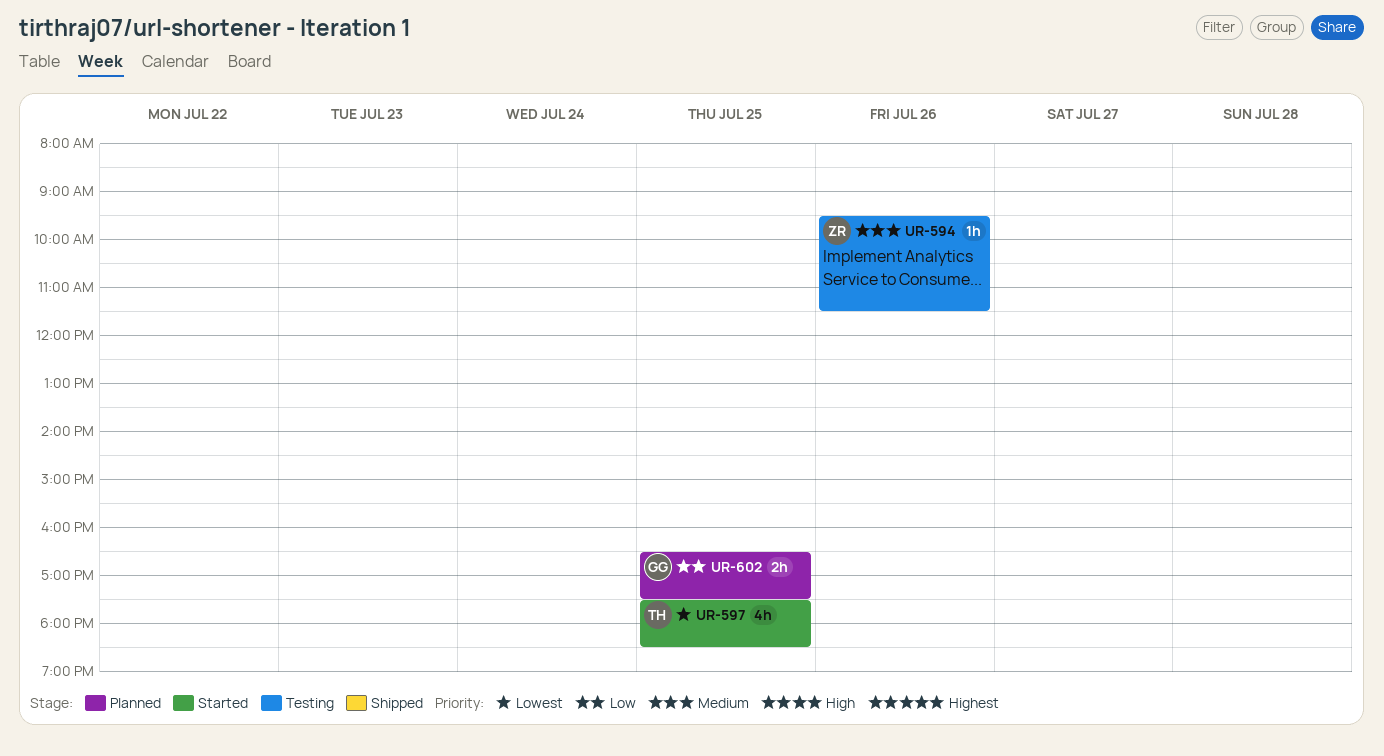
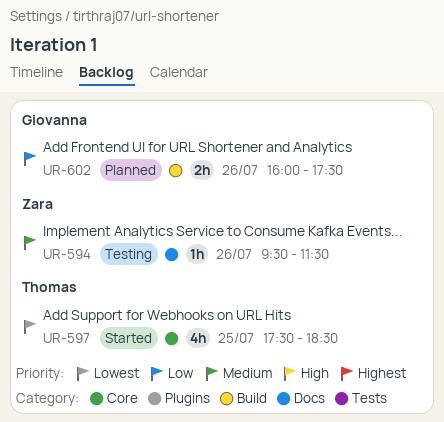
UR-602, day: Jul 25 -> Jul 26
UR-602, begins: 16:30 -> 16:00

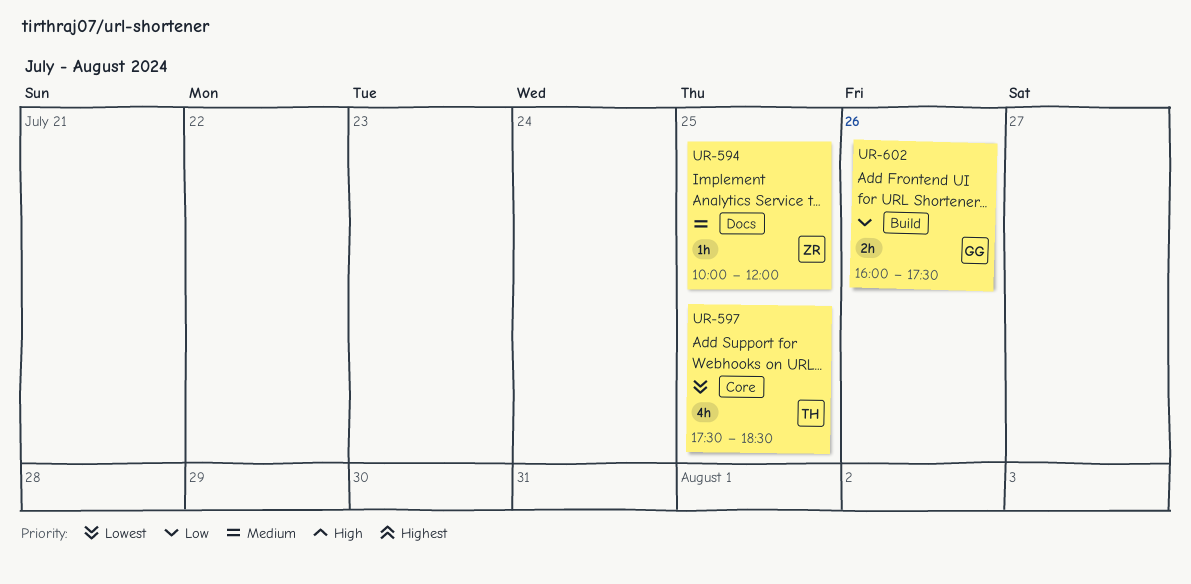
UR-594, day: Jul 26 -> Jul 25
UR-594, begins: 09:30 -> 10:00
UR-594, ends: 11:30 -> 12:00

